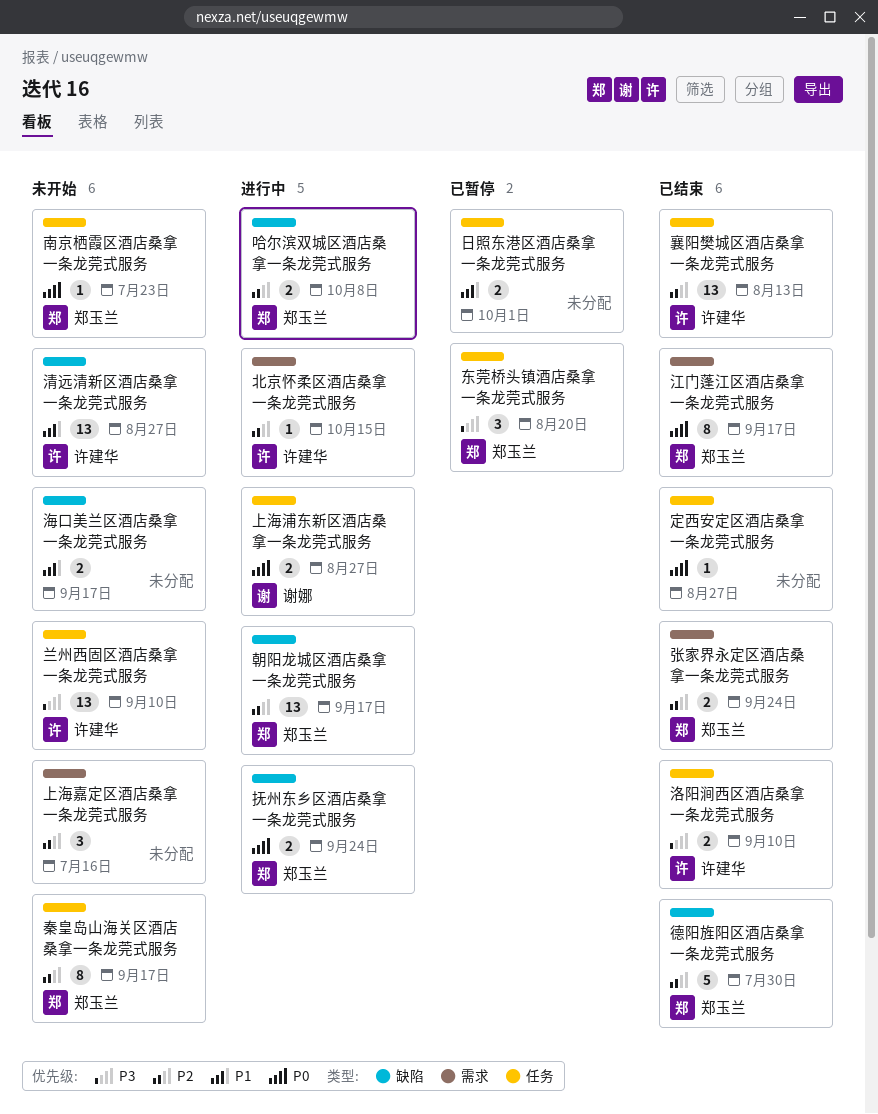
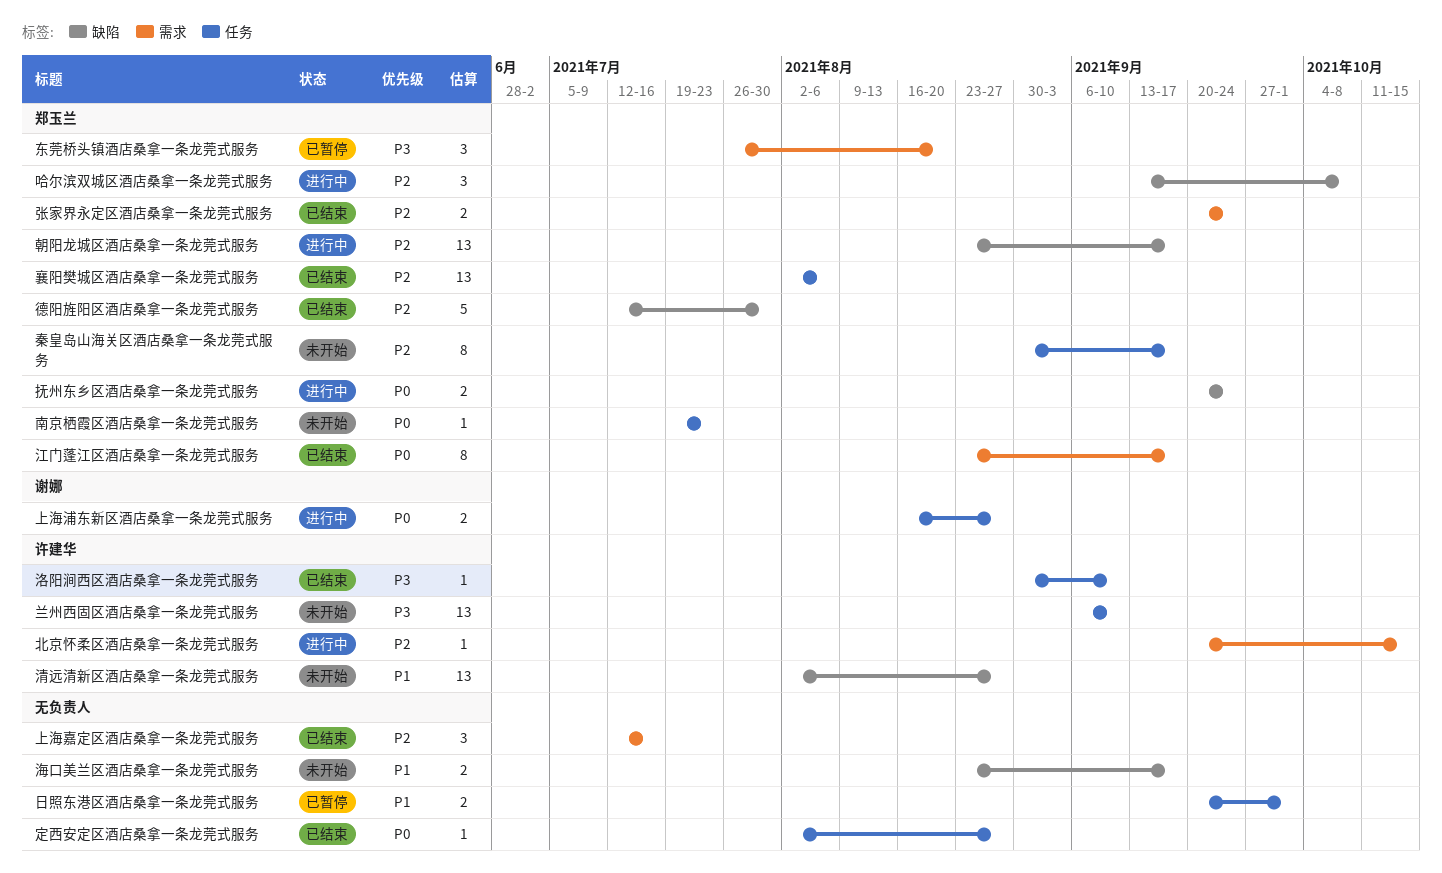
上海嘉定区酒店桑拿一条龙莞式服务, status: 未开始 -> 已结束
东莞桥头镇酒店桑拿一条龙莞式服务, label: 任务 -> 需求
哈尔滨双城区酒店桑拿一条龙莞式服务, estimate: 2 -> 3
洛阳涧西区酒店桑拿一条龙莞式服务, estimate: 2 -> 1
襄阳樊城区酒店桑拿一条龙莞式服务, owner: 许建华 -> 郑玉兰
襄阳樊城区酒店桑拿一条龙莞式服务, due: Aug 13 -> Aug 6

